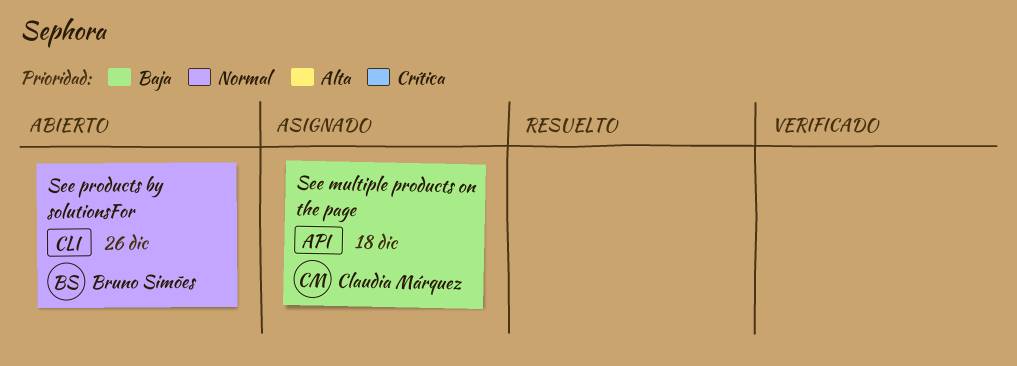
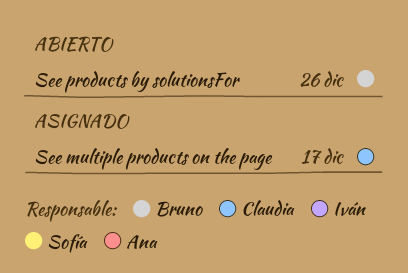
See multiple products on the page, due: Dec 18 -> Dec 17

